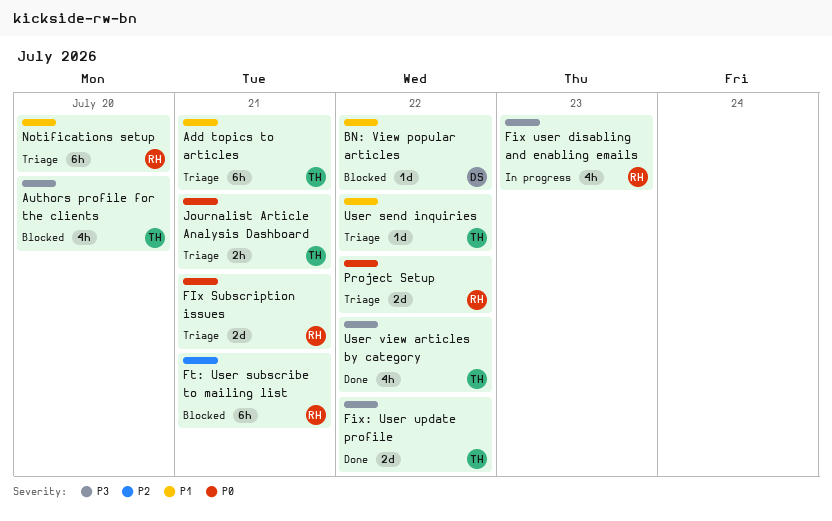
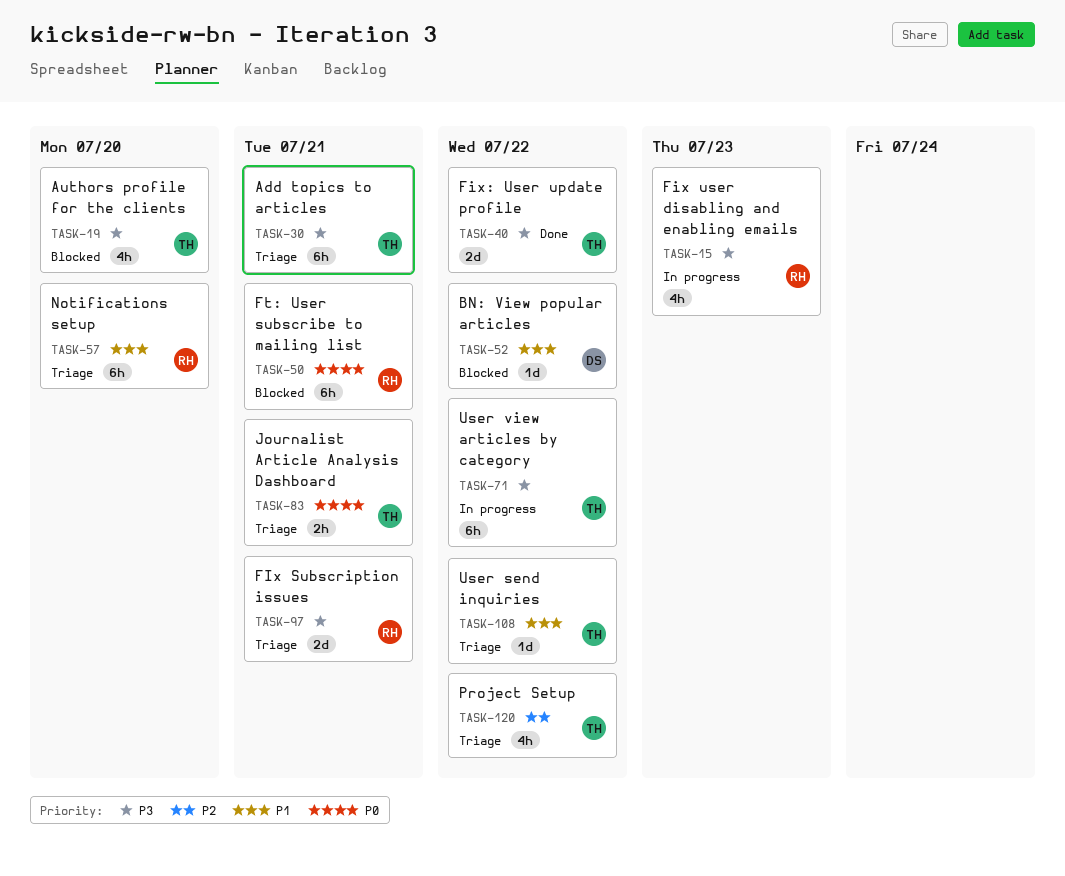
Add topics to articles, priority: P1 -> P3
FIx Subscription issues, priority: P0 -> P3
Ft: User subscribe to mailing list, priority: P2 -> P0
Project Setup, owner: RH -> TH
Project Setup, priority: P0 -> P2
Project Setup, estimate: 2d -> 4h
User view articles by category, status: Done -> In progress
User view articles by category, estimate: 4h -> 6h

